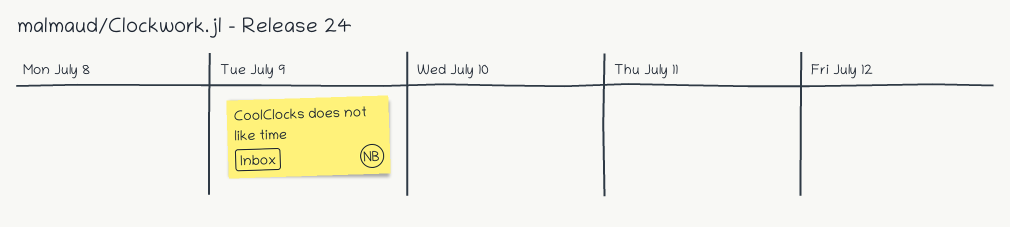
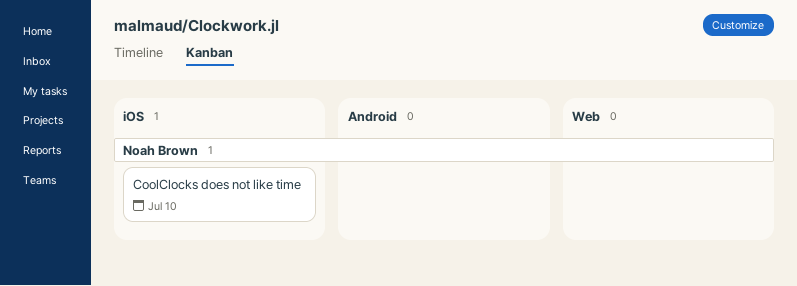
CoolClocks does not like time, due: Jul 9 -> Jul 10

